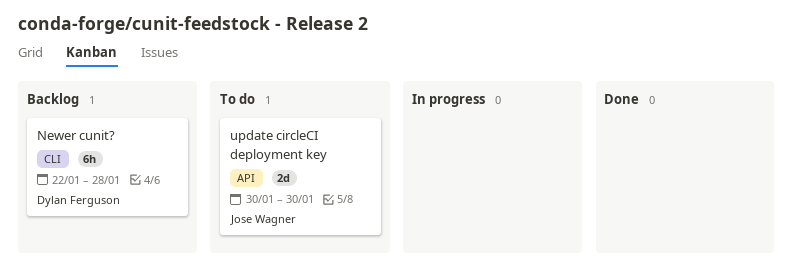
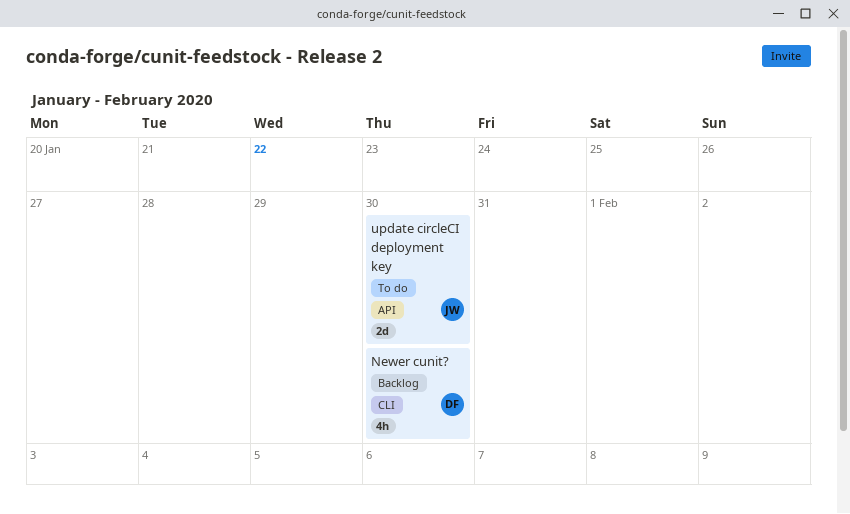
Newer cunit?, estimate: 6h -> 4h
Newer cunit?, due: Jan 28 -> Jan 30

